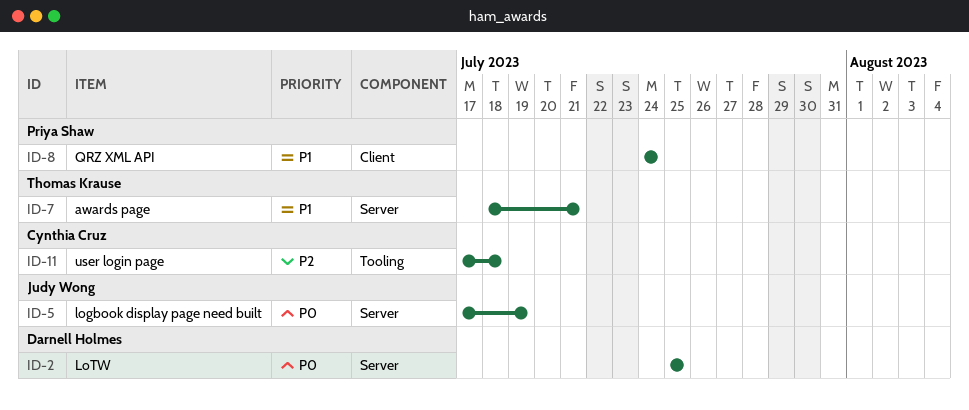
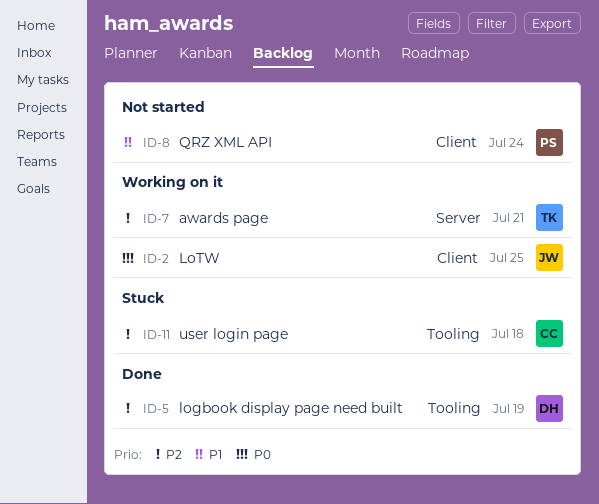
ID-2, owner: Darnell Holmes -> Judy Wong
ID-2, label: Server -> Client
ID-5, owner: Judy Wong -> Darnell Holmes
ID-5, priority: P0 -> P2
ID-5, label: Server -> Tooling
ID-7, priority: P1 -> P2

